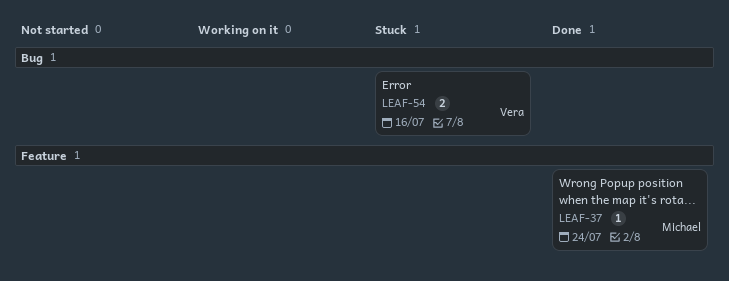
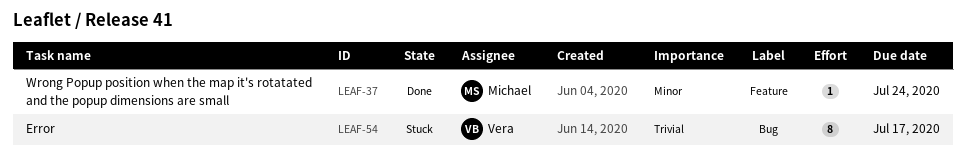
LEAF-54, estimate: 2 -> 8
LEAF-54, due: Jul 16 -> Jul 17

